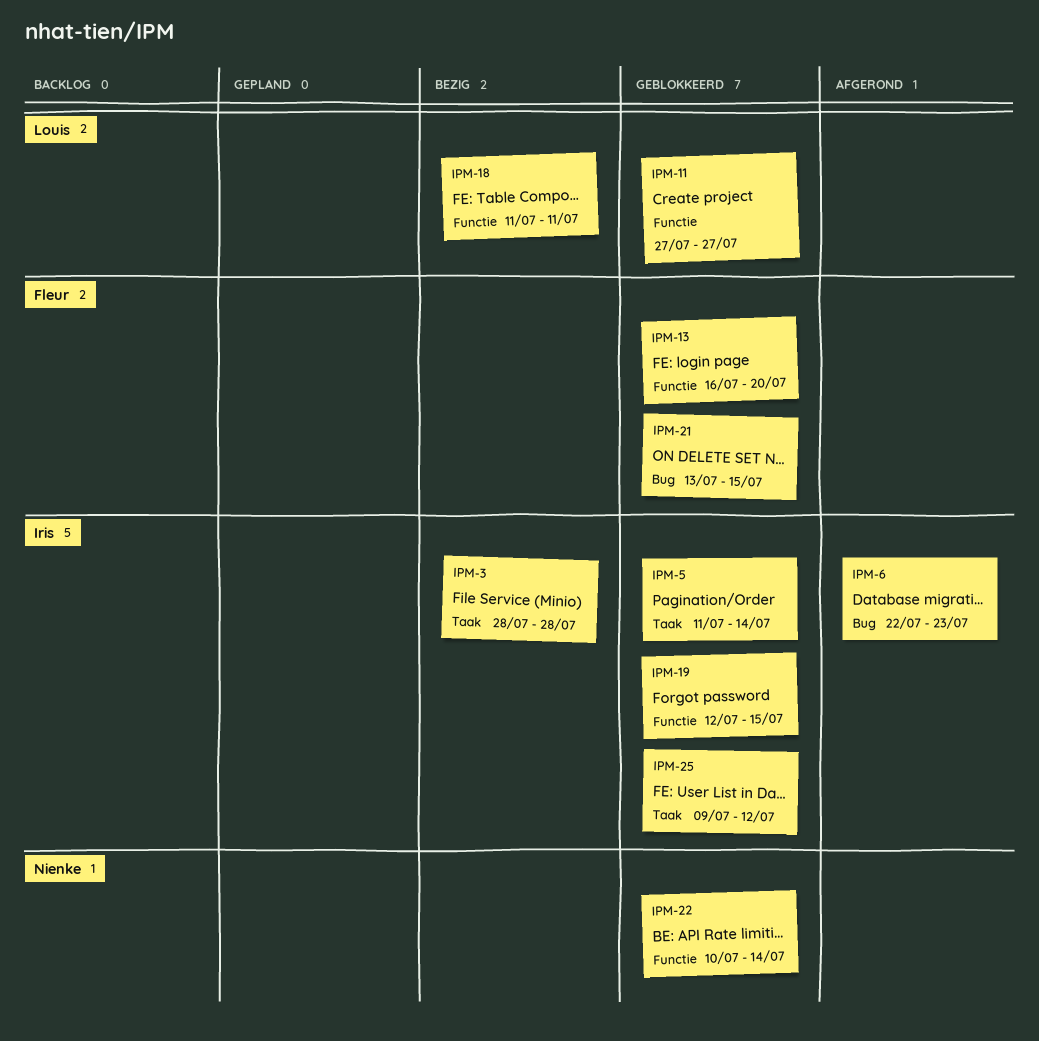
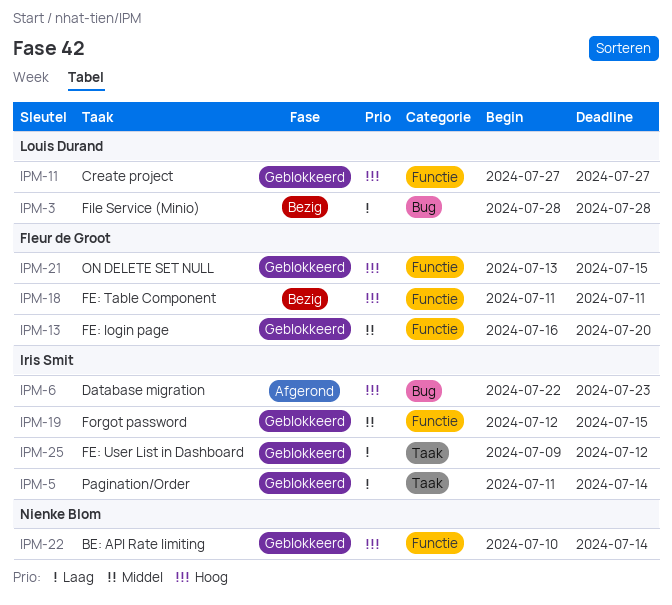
IPM-3, owner: Iris Smit -> Louis Durand
IPM-3, label: Taak -> Bug
IPM-18, owner: Louis Durand -> Fleur de Groot
IPM-21, label: Bug -> Functie

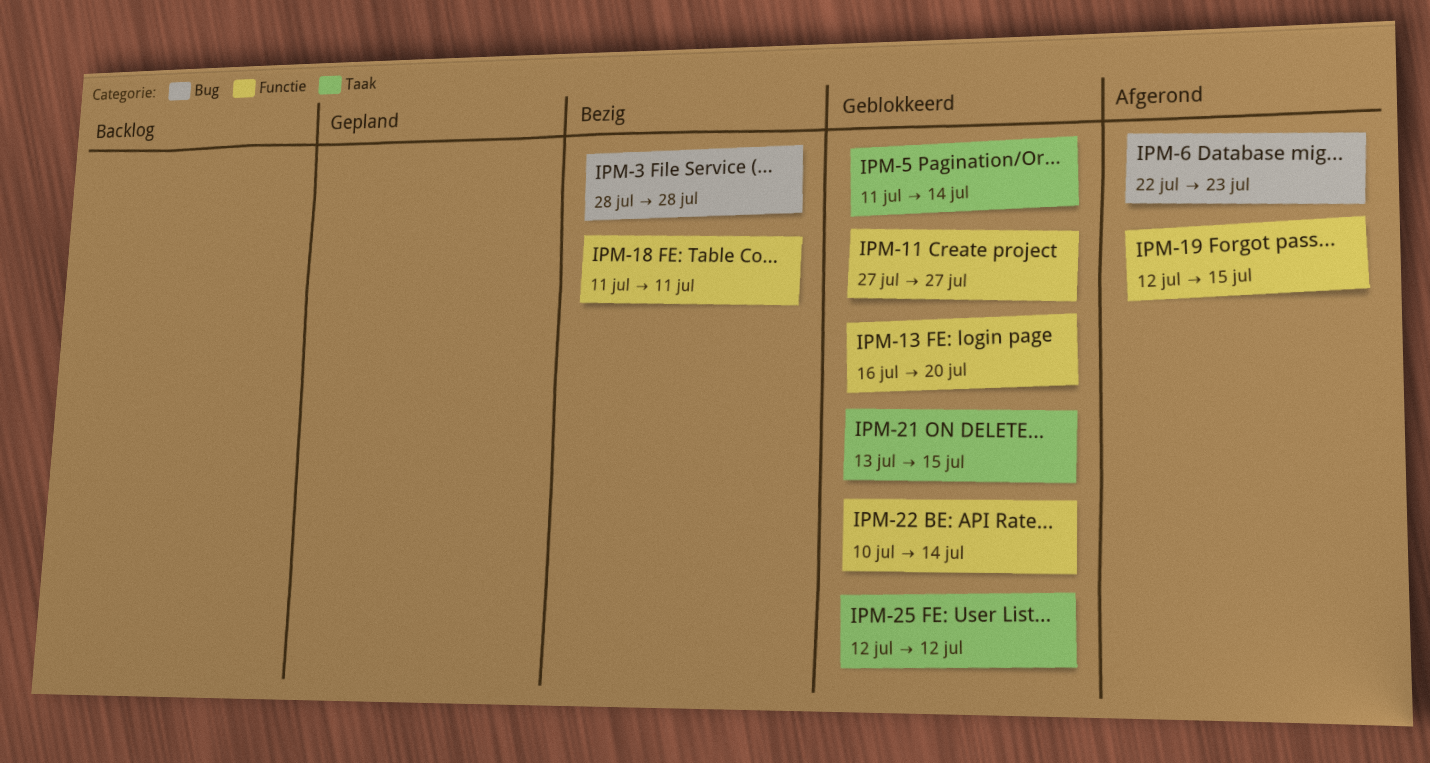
IPM-19, status: Geblokkeerd -> Afgerond
IPM-21, label: Functie -> Taak
IPM-25, start: Jul 9 -> Jul 12

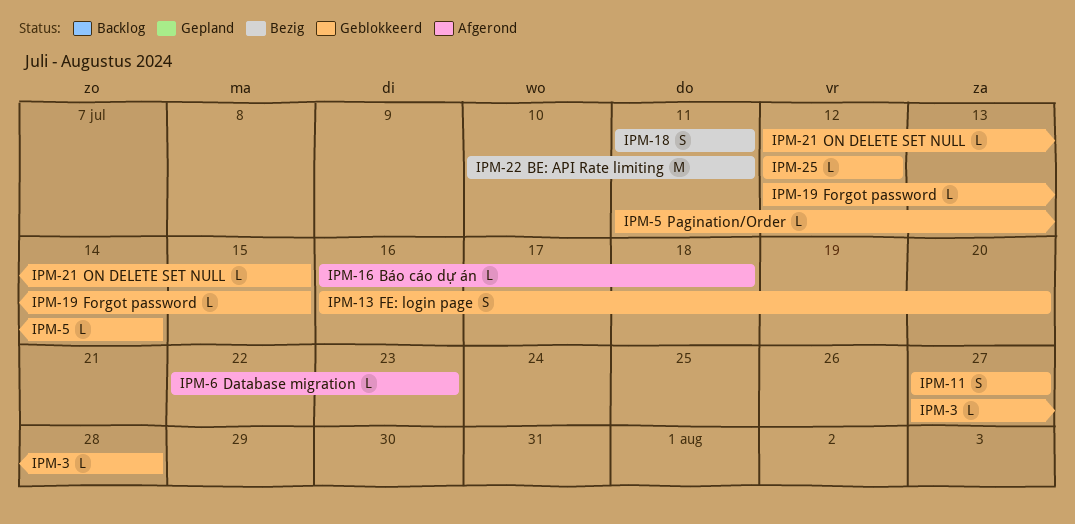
IPM-3, status: Bezig -> Geblokkeerd
IPM-3, start: Jul 28 -> Jul 27
IPM-16: none -> present
IPM-19, status: Afgerond -> Geblokkeerd
IPM-21, start: Jul 13 -> Jul 12
IPM-22, status: Geblokkeerd -> Bezig
IPM-22, due: Jul 14 -> Jul 11

